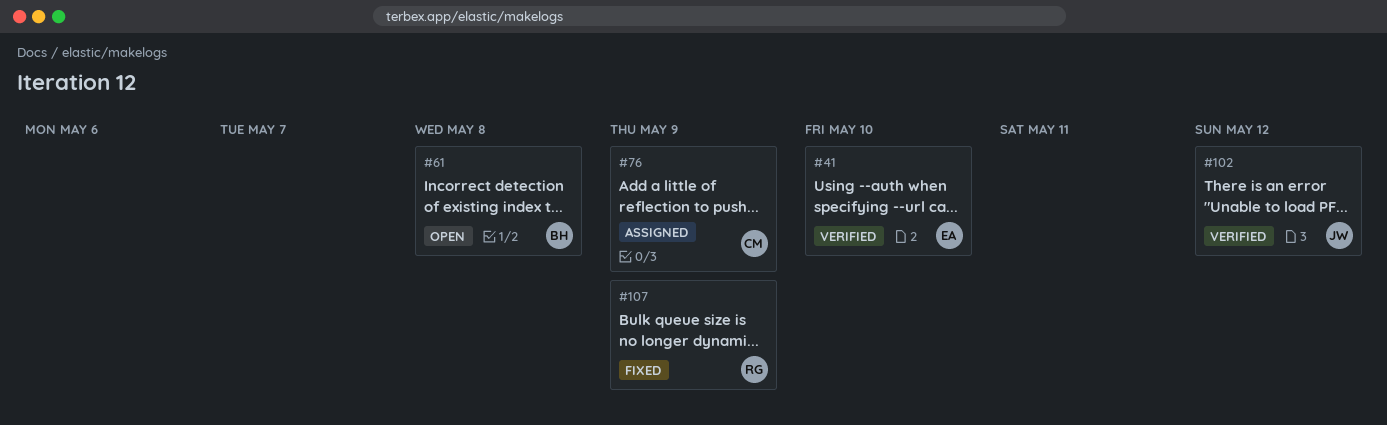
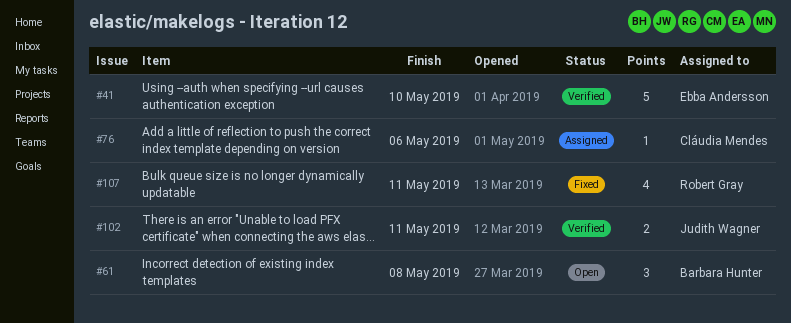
#76, due: May 9 -> May 6
#102, due: May 12 -> May 11
#107, due: May 9 -> May 11

